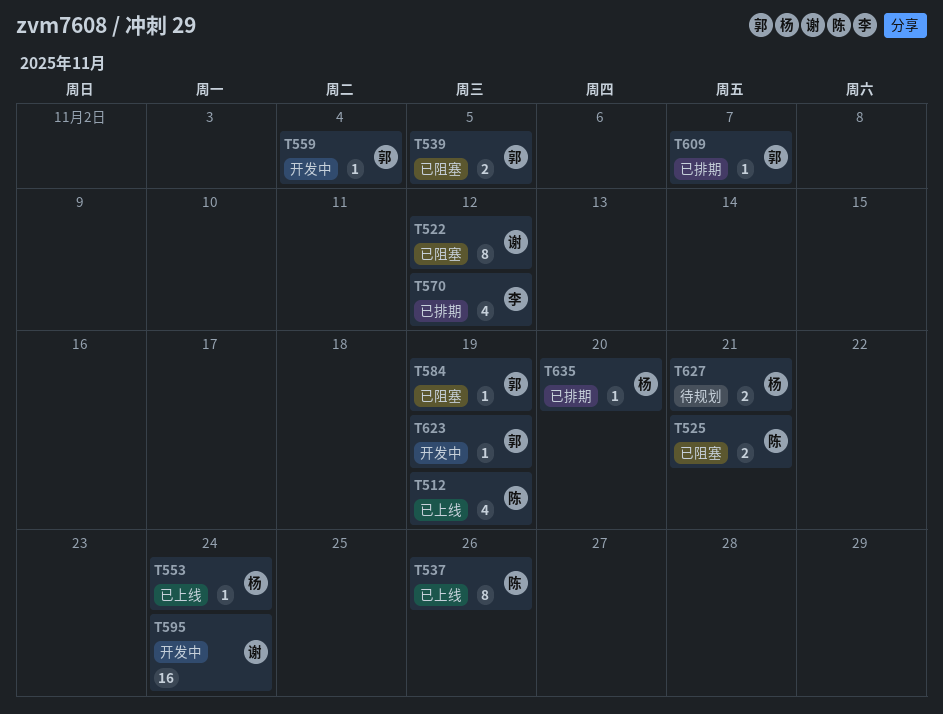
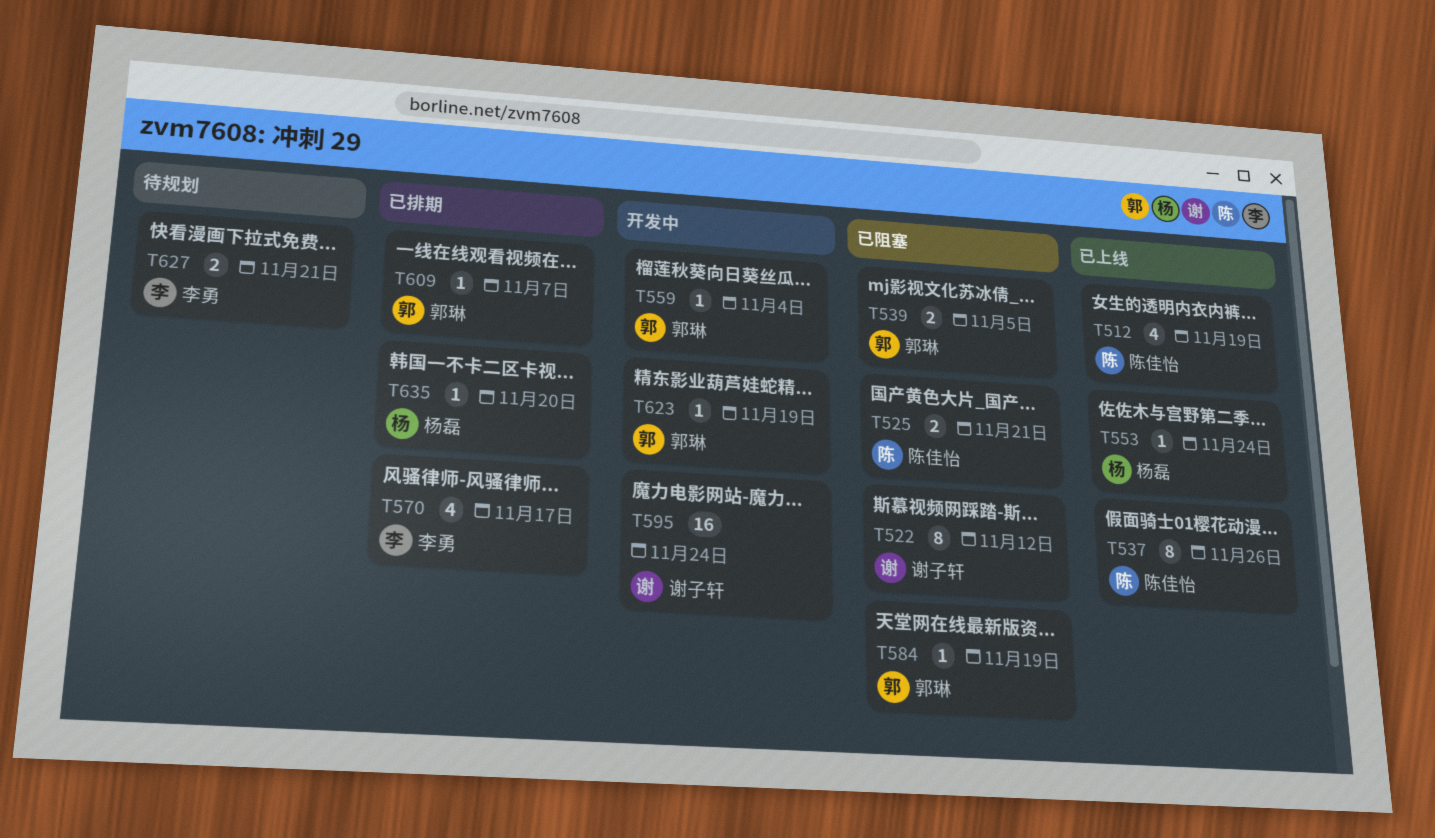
T570, due: Nov 12 -> Nov 17
T627, owner: 杨磊 -> 李勇

